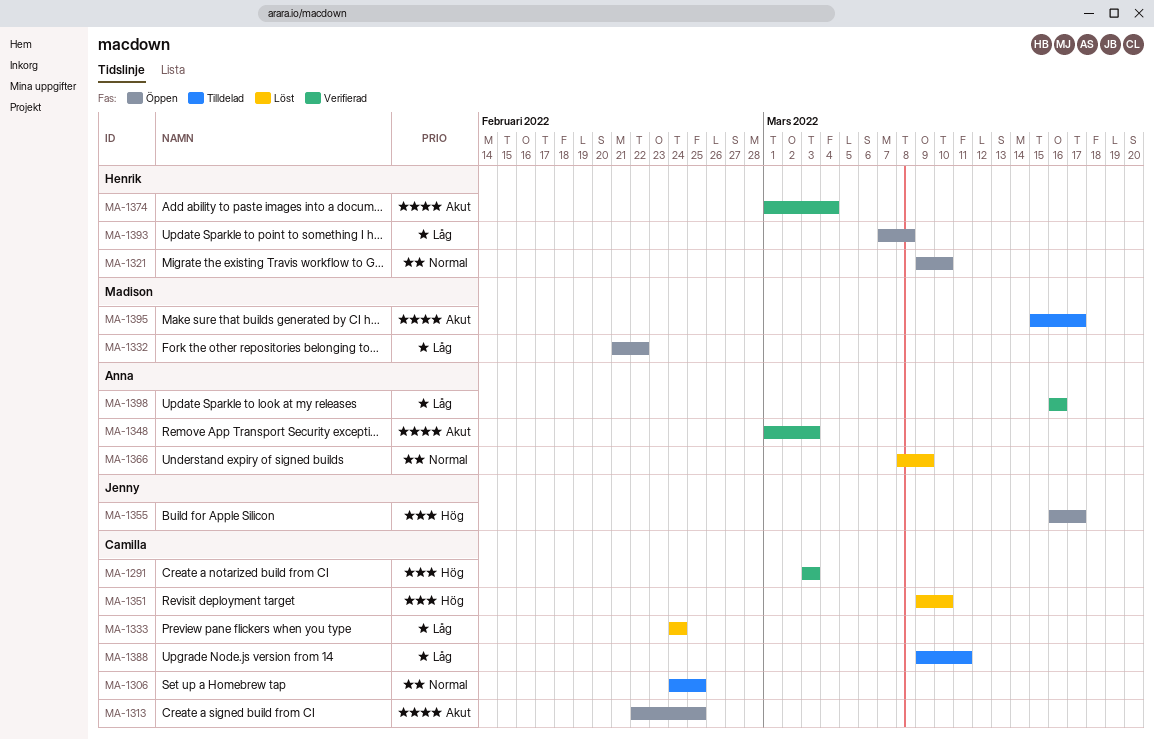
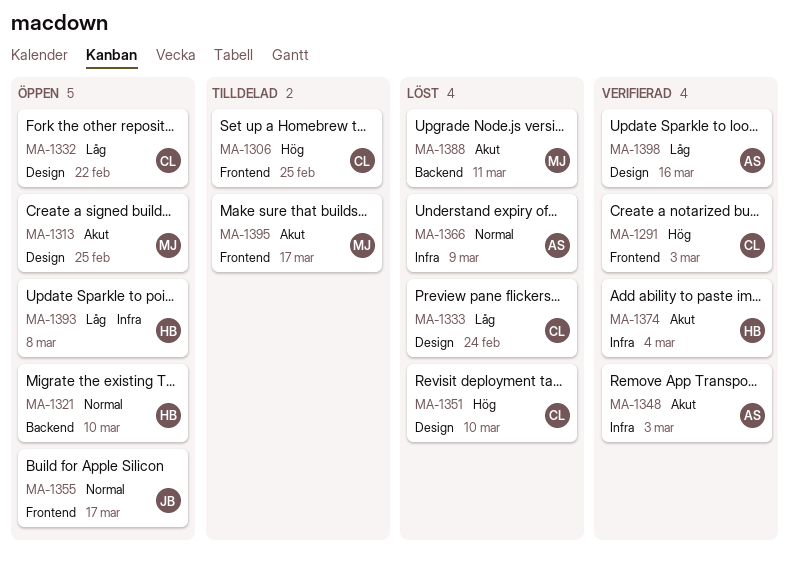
MA-1306, priority: Normal -> Hög
MA-1313, owner: Camilla -> Madison
MA-1332, owner: Madison -> Camilla
MA-1355, priority: Hög -> Normal
MA-1388, status: Tilldelad -> Löst
MA-1388, owner: Camilla -> Madison
MA-1388, priority: Låg -> Akut

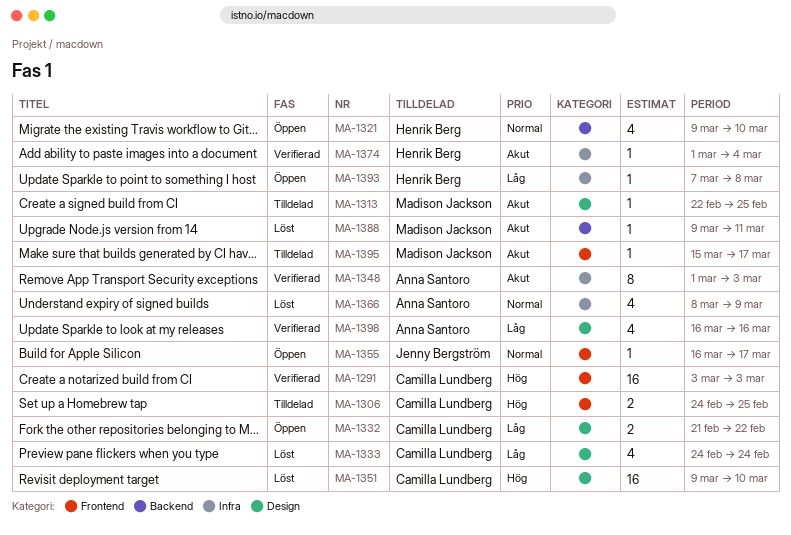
MA-1313, status: Öppen -> Tilldelad

